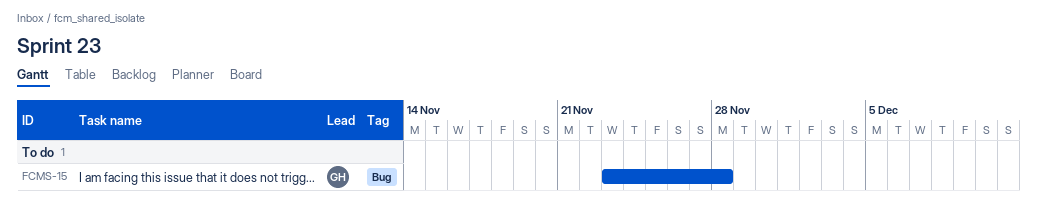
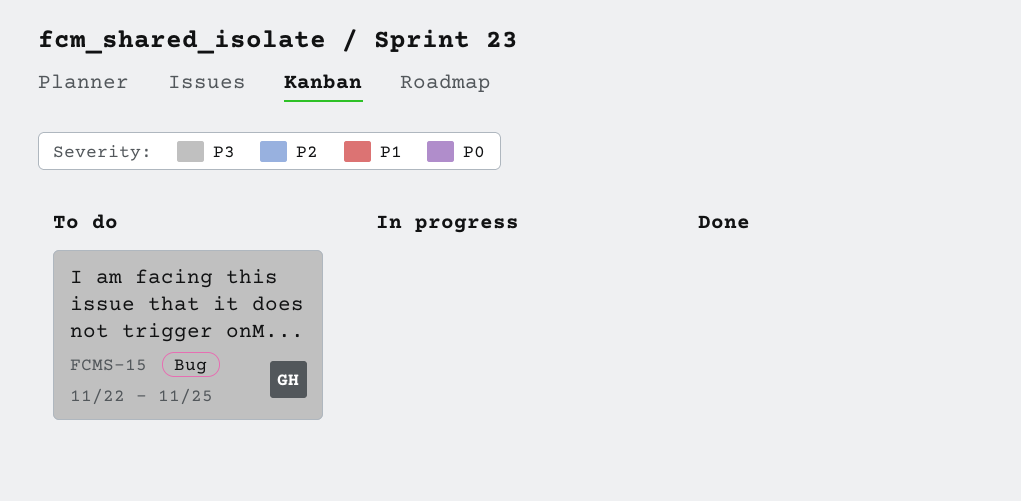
FCMS-15, start: Nov 23 -> Nov 22
FCMS-15, due: Nov 28 -> Nov 25

